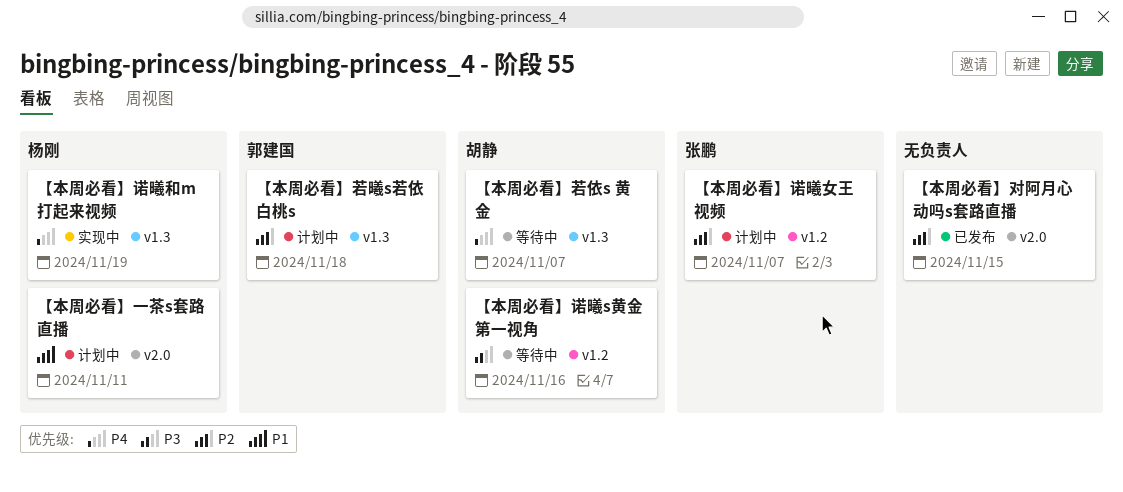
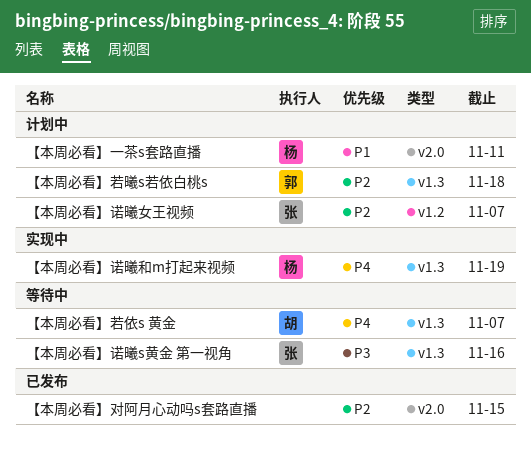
【本周必看】诺曦s黄金 第一视角, owner: 胡静 -> 张鹏
【本周必看】诺曦s黄金 第一视角, label: v1.2 -> v1.3

